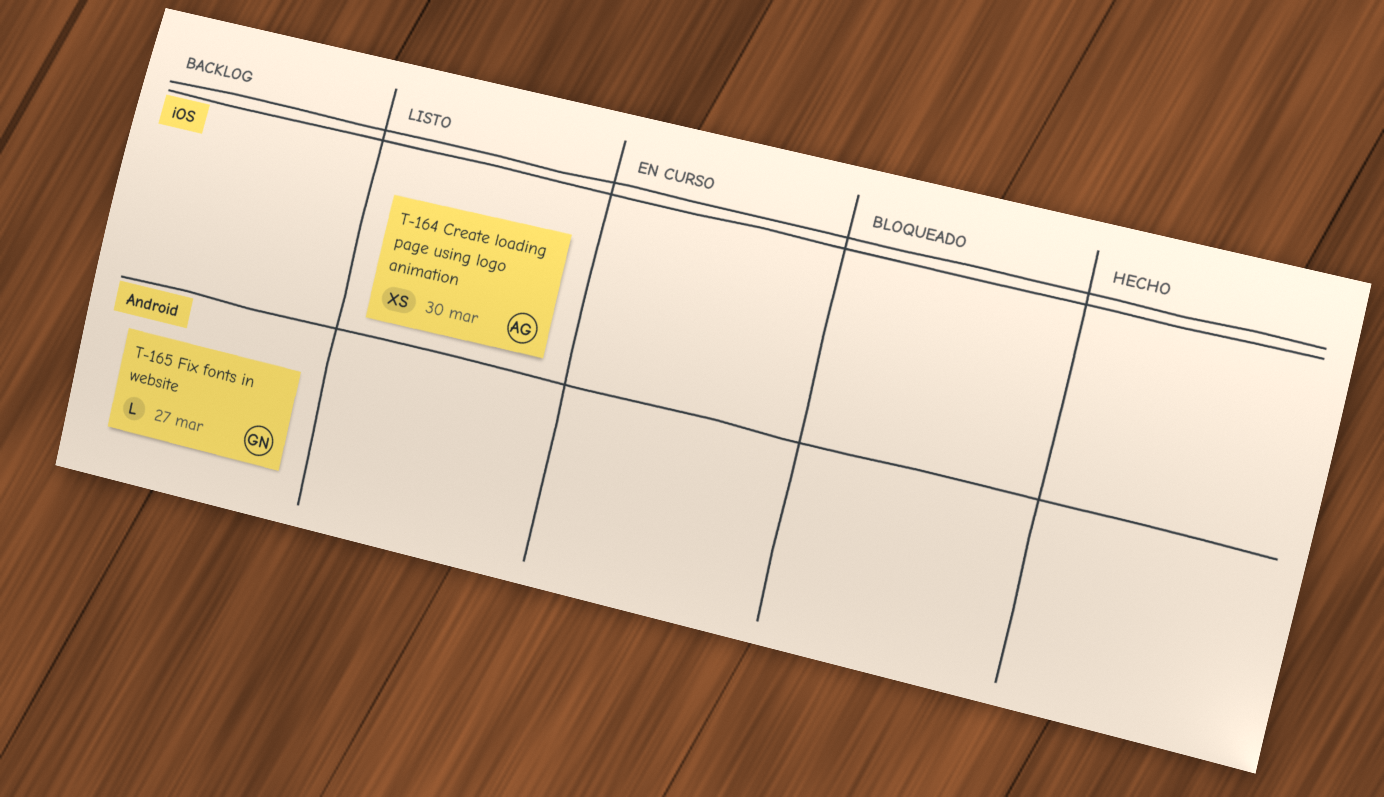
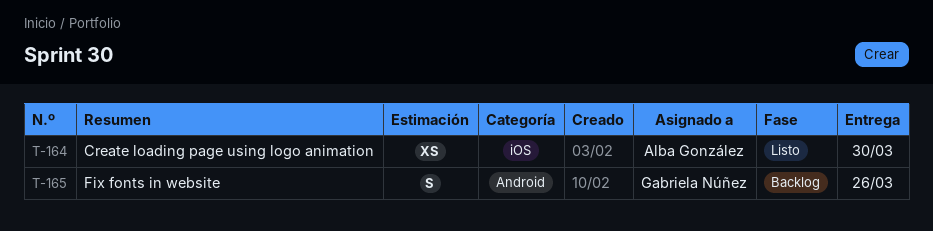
T-165, estimate: L -> S
T-165, due: Mar 27 -> Mar 26

